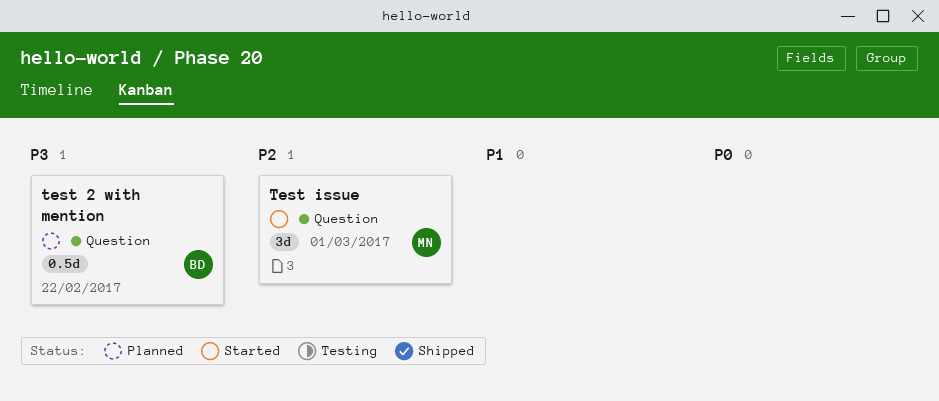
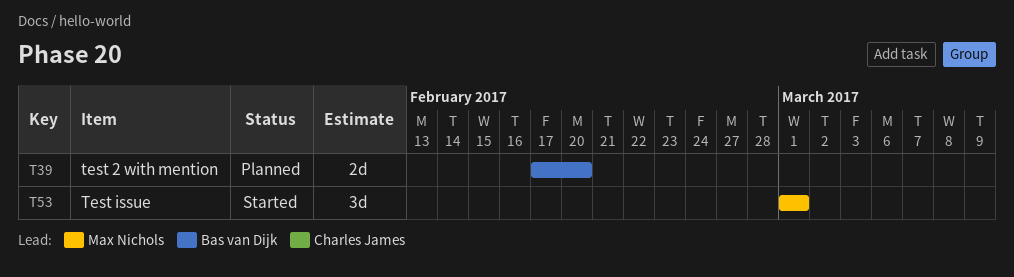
test 2 with mention, estimate: 0.5d -> 2d
test 2 with mention, due: Feb 22 -> Feb 20

